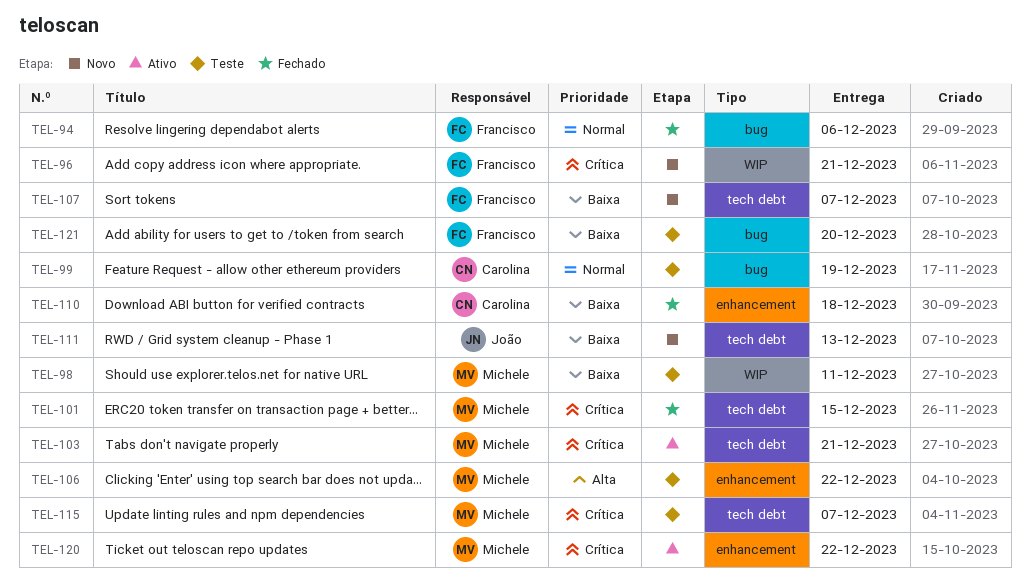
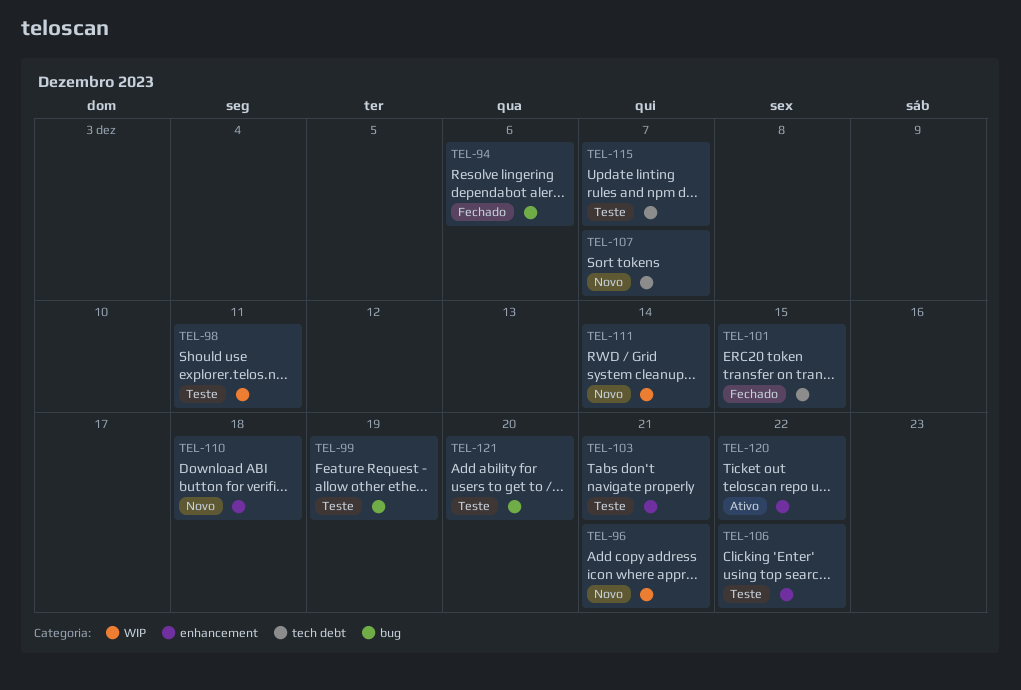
TEL-103, status: Ativo -> Teste
TEL-103, label: tech debt -> enhancement
TEL-110, status: Fechado -> Novo
TEL-111, label: tech debt -> WIP
TEL-111, due: Dec 13 -> Dec 14

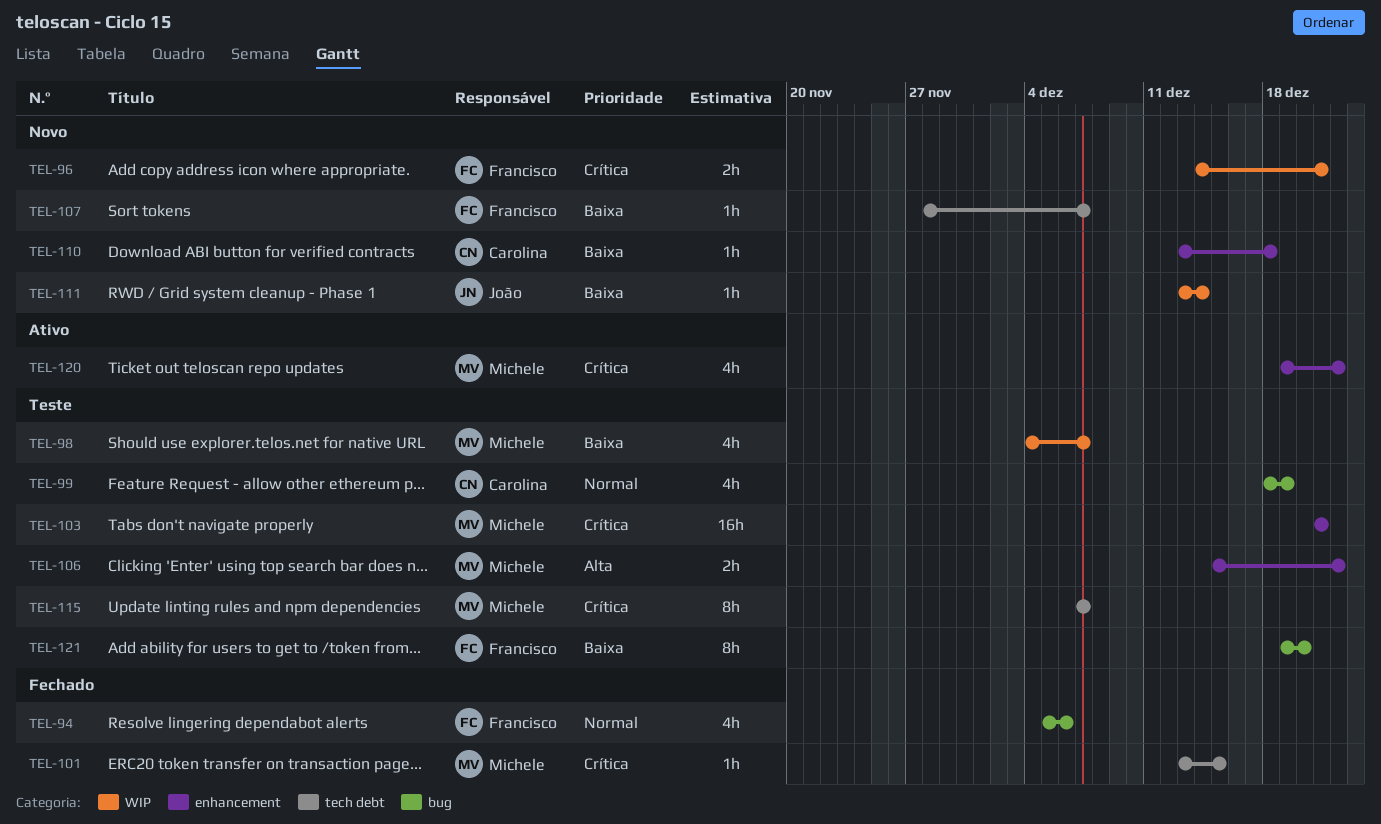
TEL-98, due: Dec 11 -> Dec 7

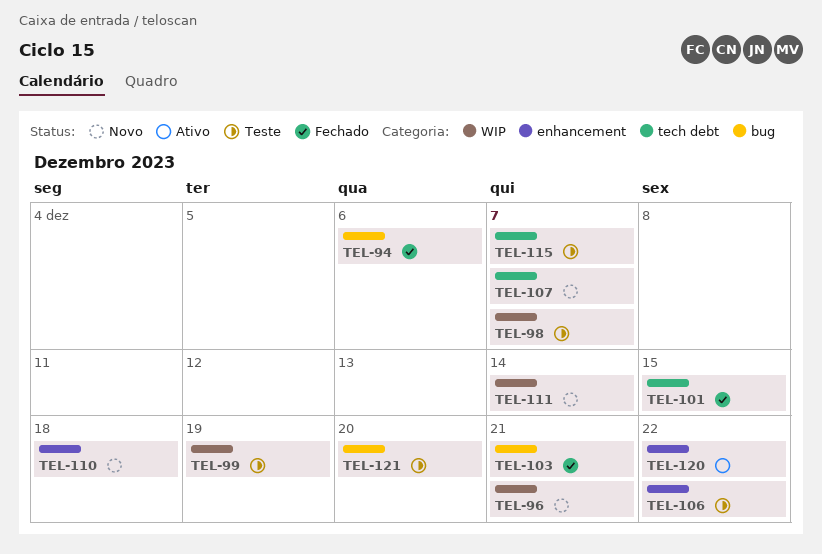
TEL-99, label: bug -> WIP
TEL-103, status: Teste -> Fechado
TEL-103, label: enhancement -> bug

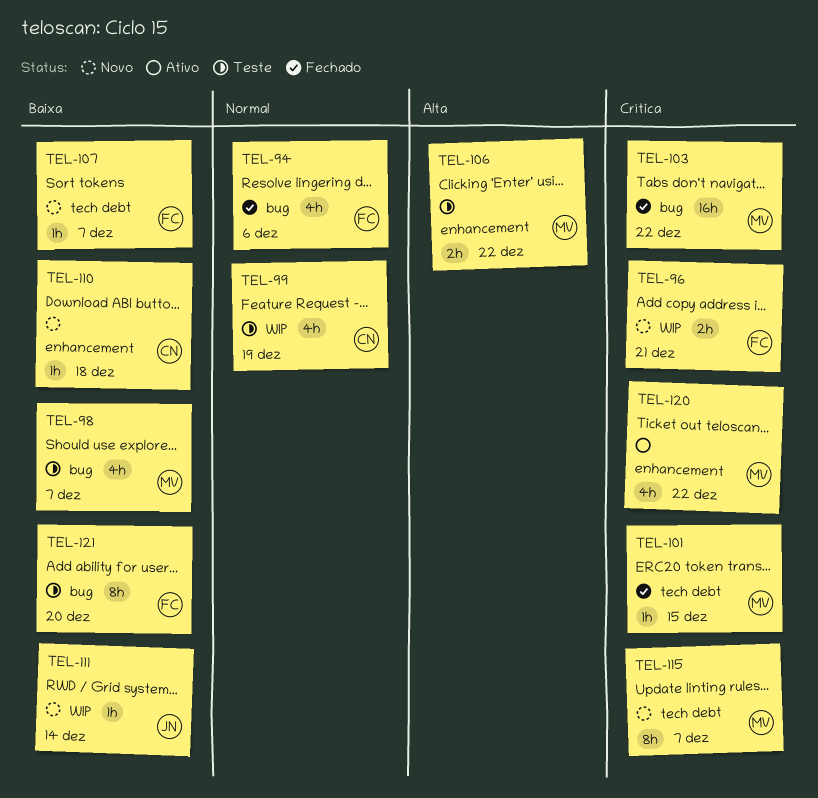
TEL-98, label: WIP -> bug
TEL-103, due: Dec 21 -> Dec 22
TEL-115, status: Teste -> Novo

